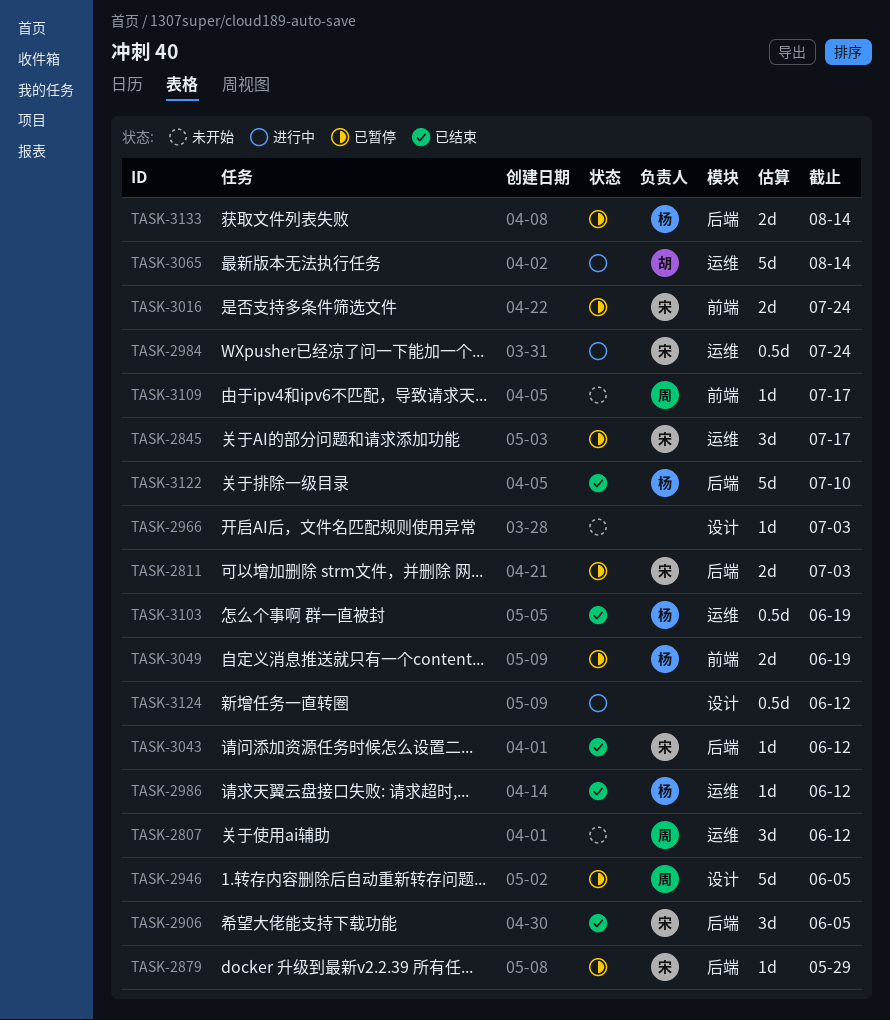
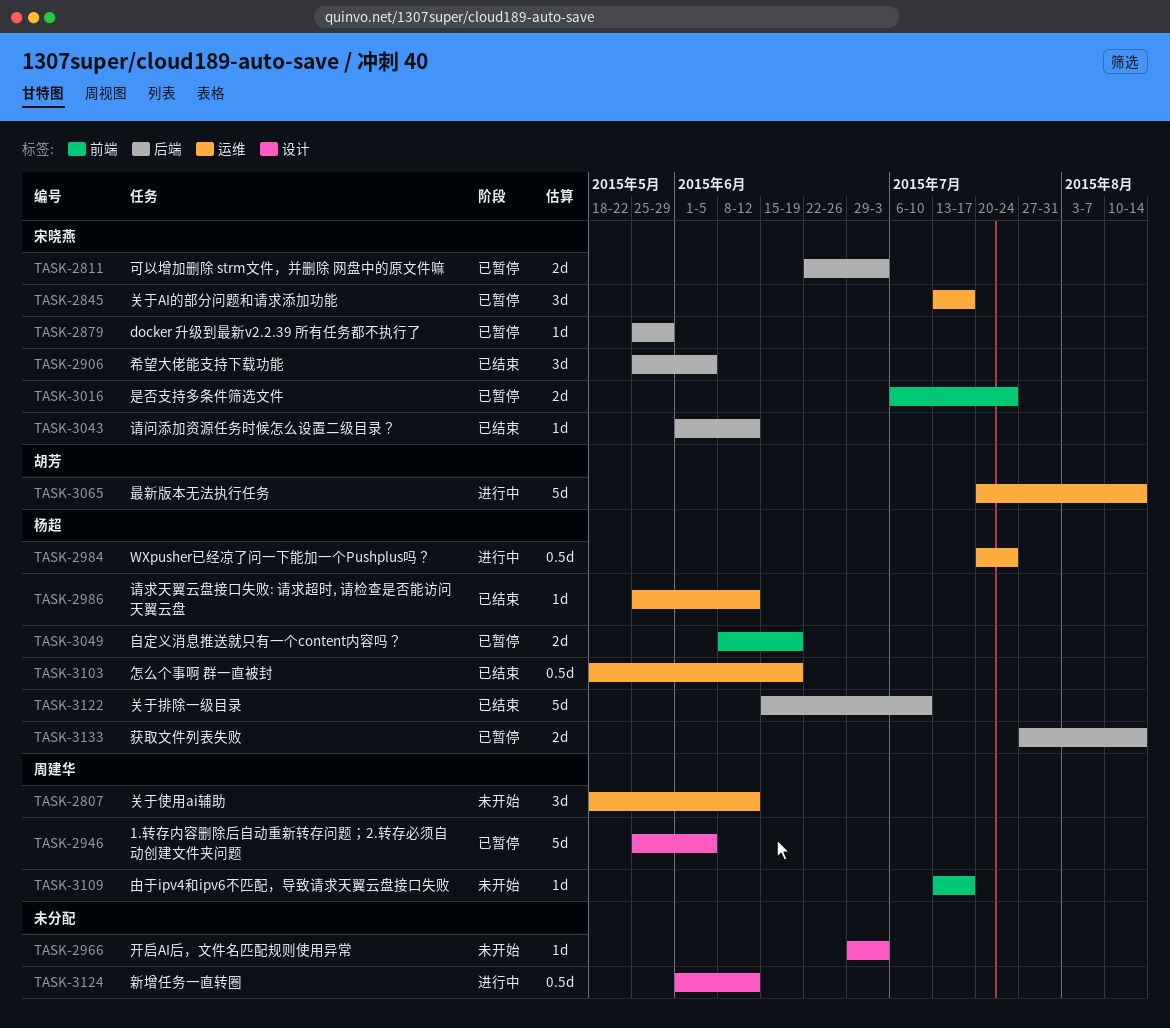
TASK-2984, owner: 宋晓燕 -> 杨超

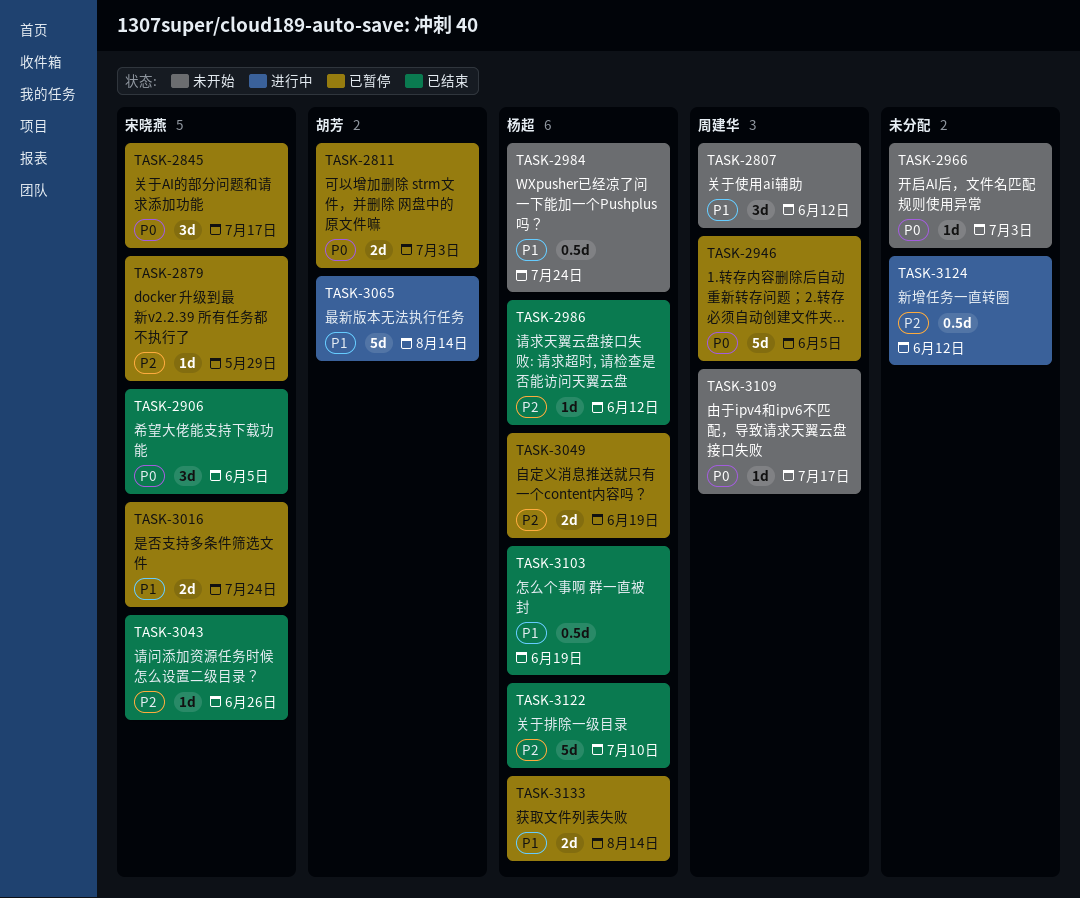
TASK-2811, owner: 宋晓燕 -> 胡芳
TASK-2984, status: 进行中 -> 未开始
TASK-3043, due: Jun 12 -> Jun 26

